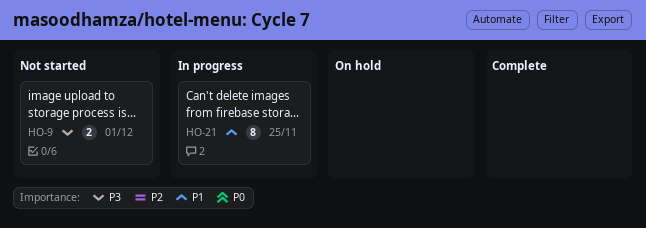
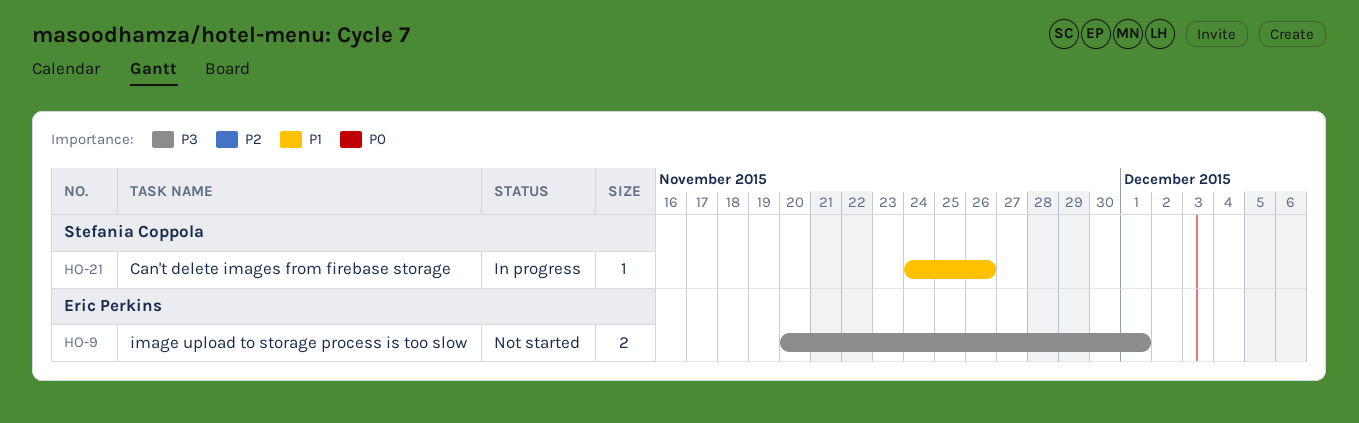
HO-21, estimate: 8 -> 1
HO-21, due: Nov 25 -> Nov 26

